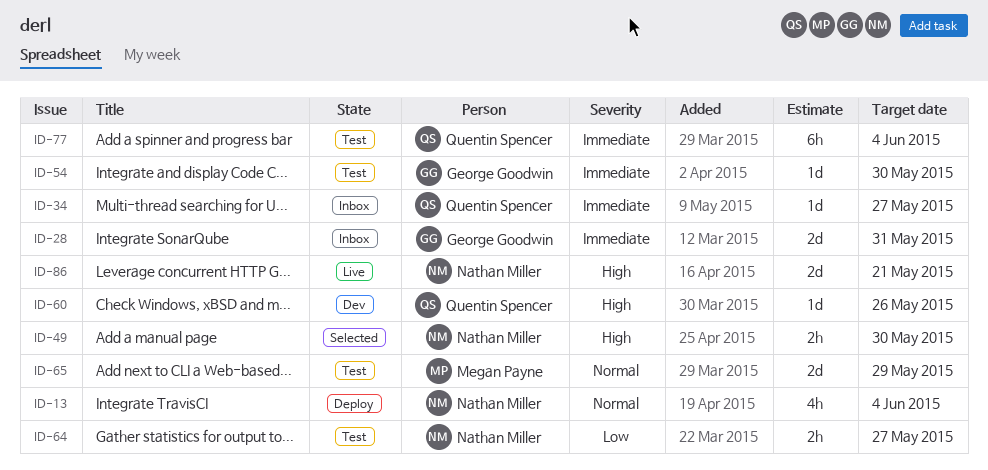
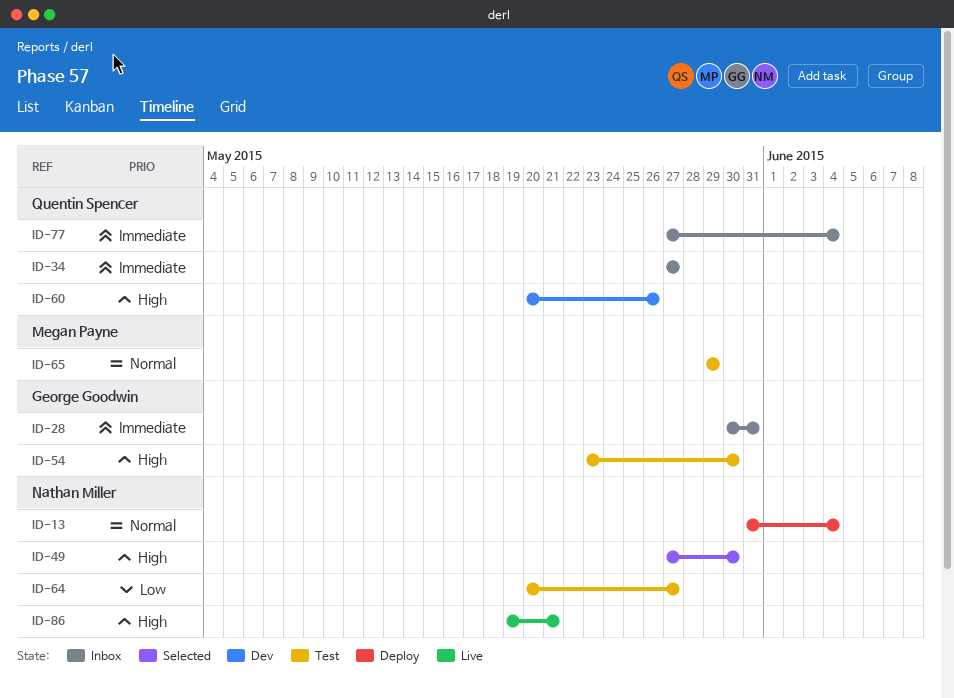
ID-54, priority: Immediate -> High
ID-77, status: Test -> Inbox

